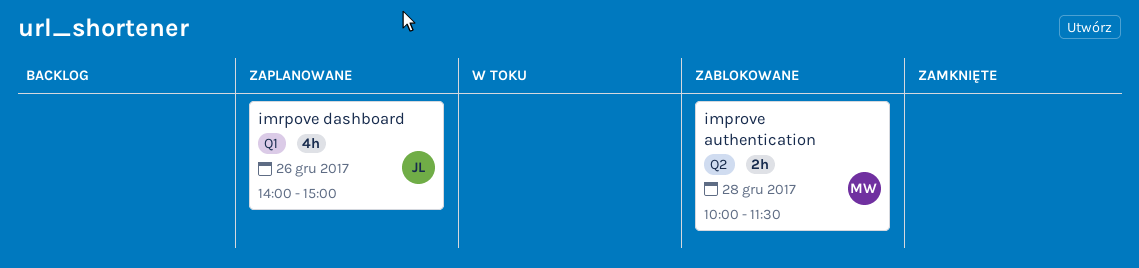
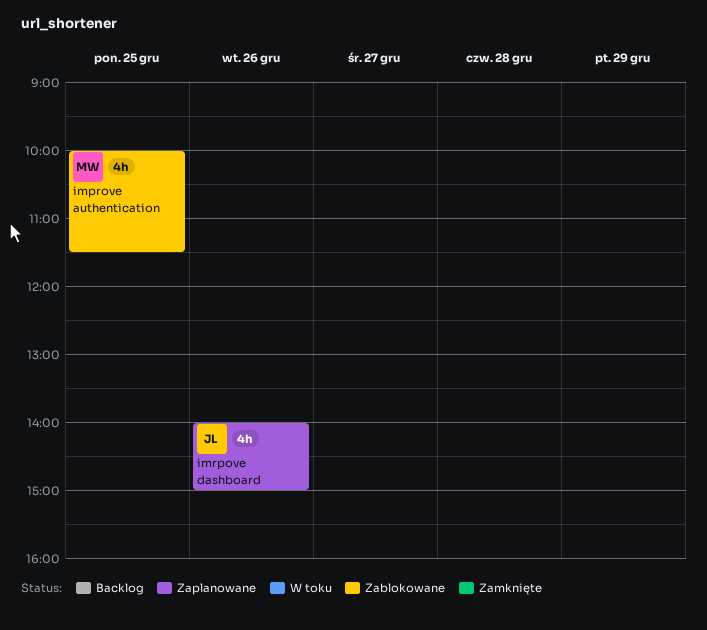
improve authentication, estimate: 2h -> 4h
improve authentication, day: Dec 28 -> Dec 25

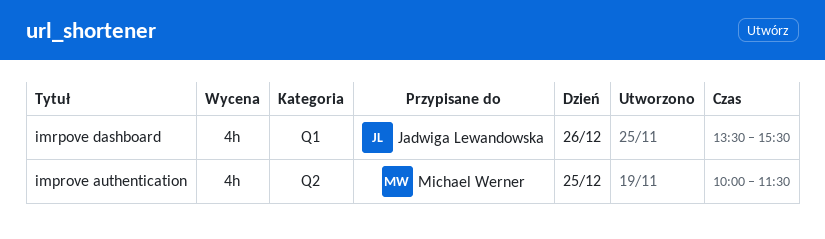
imrpove dashboard, begins: 14:00 -> 13:30
imrpove dashboard, ends: 15:00 -> 15:30

